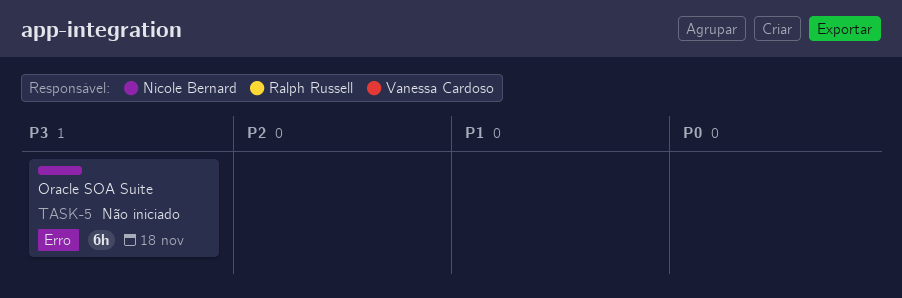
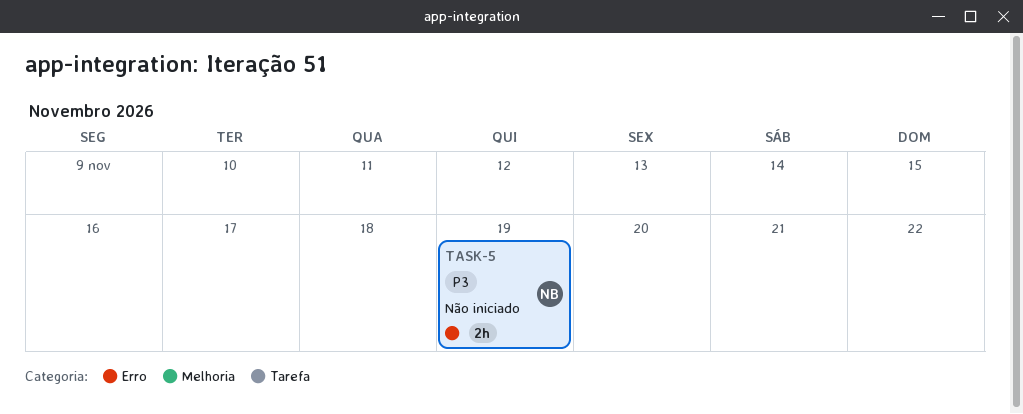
TASK-5, estimate: 6h -> 2h
TASK-5, due: Nov 18 -> Nov 19

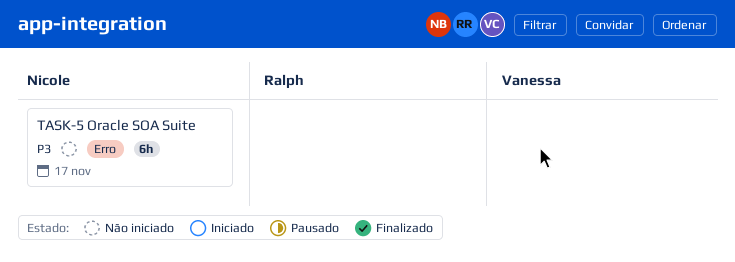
TASK-5, estimate: 2h -> 6h
TASK-5, due: Nov 19 -> Nov 17

